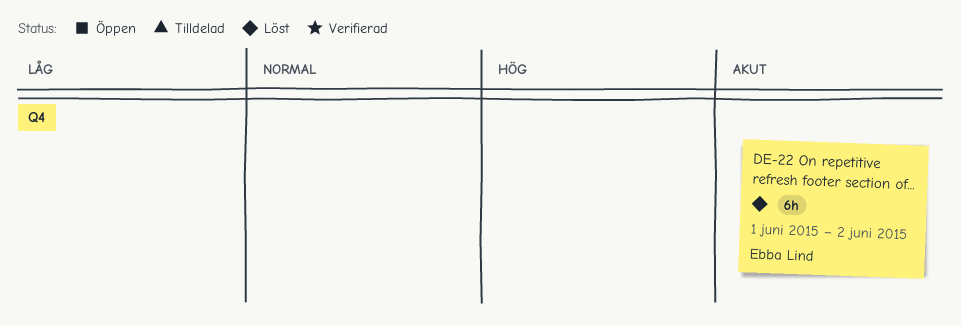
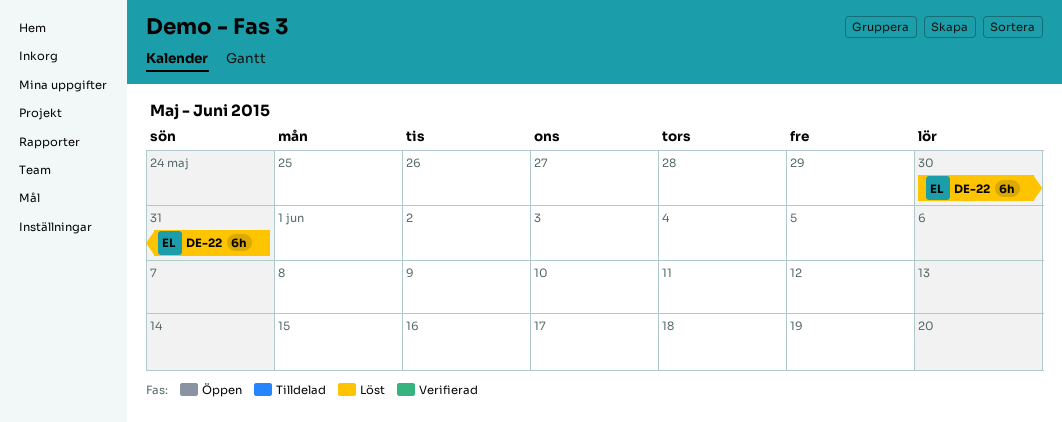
DE-22, start: Jun 1 -> May 30
DE-22, due: Jun 2 -> May 31

